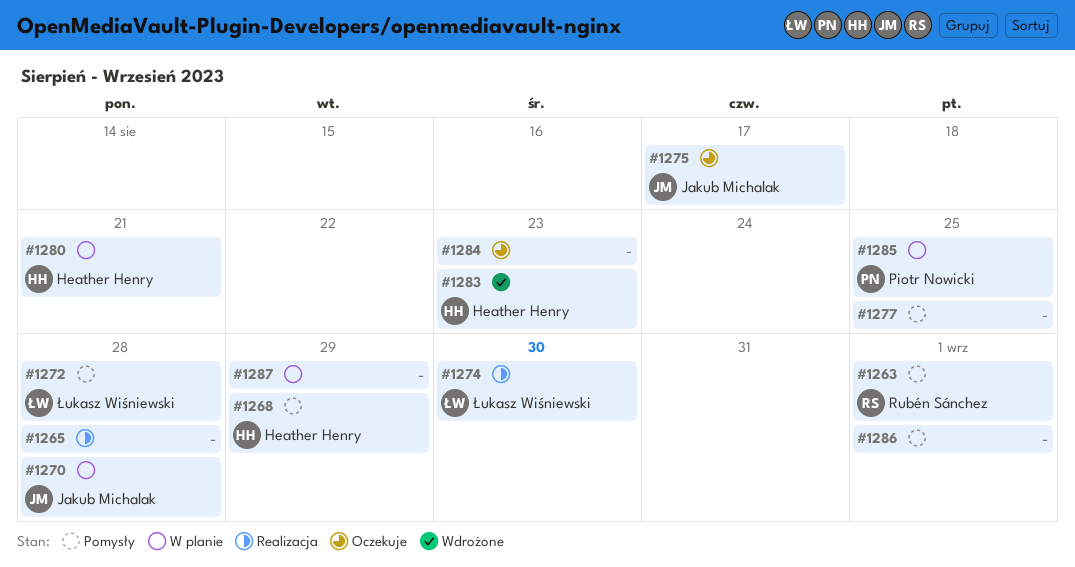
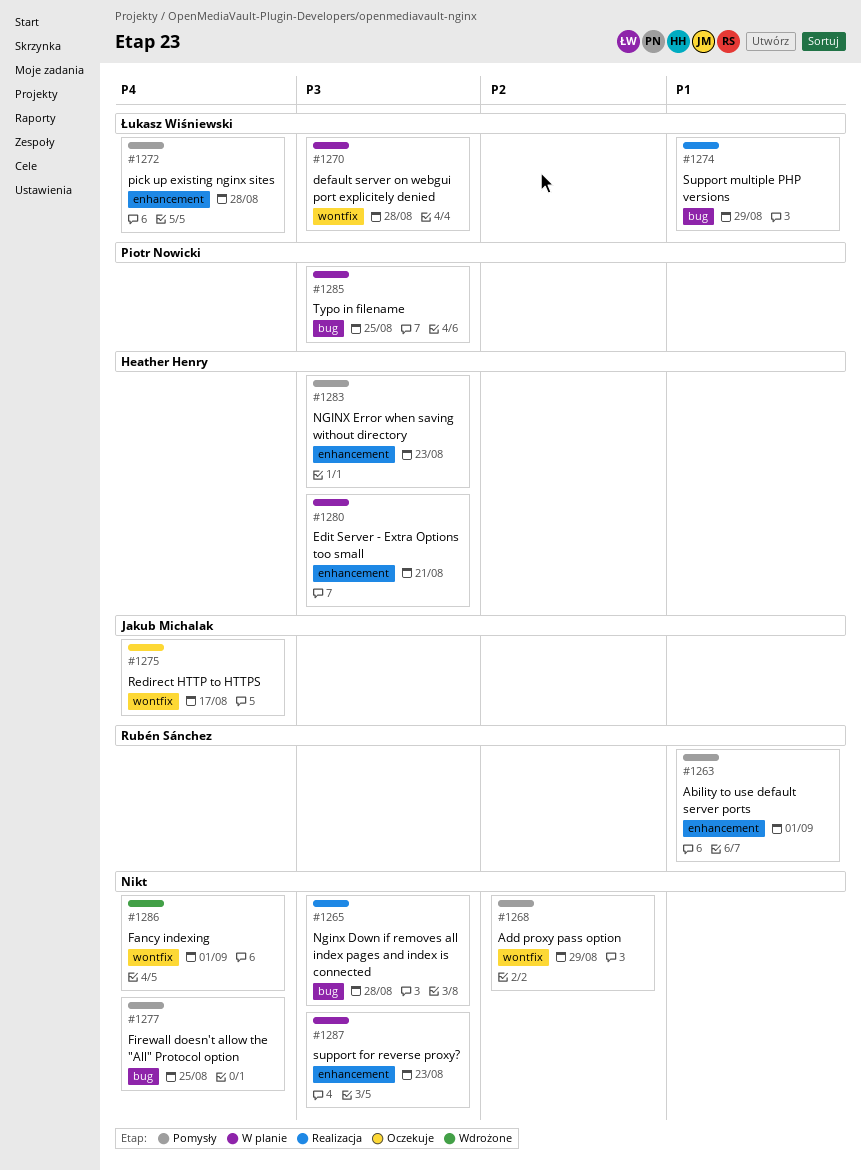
#1268, owner: Heather Henry -> none
#1270, owner: Jakub Michalak -> Łukasz Wiśniewski
#1274, due: Aug 30 -> Aug 29
#1283, status: Wdrożone -> Pomysły
#1284: present -> none
#1286, status: Pomysły -> Wdrożone
#1287, due: Aug 29 -> Aug 23

